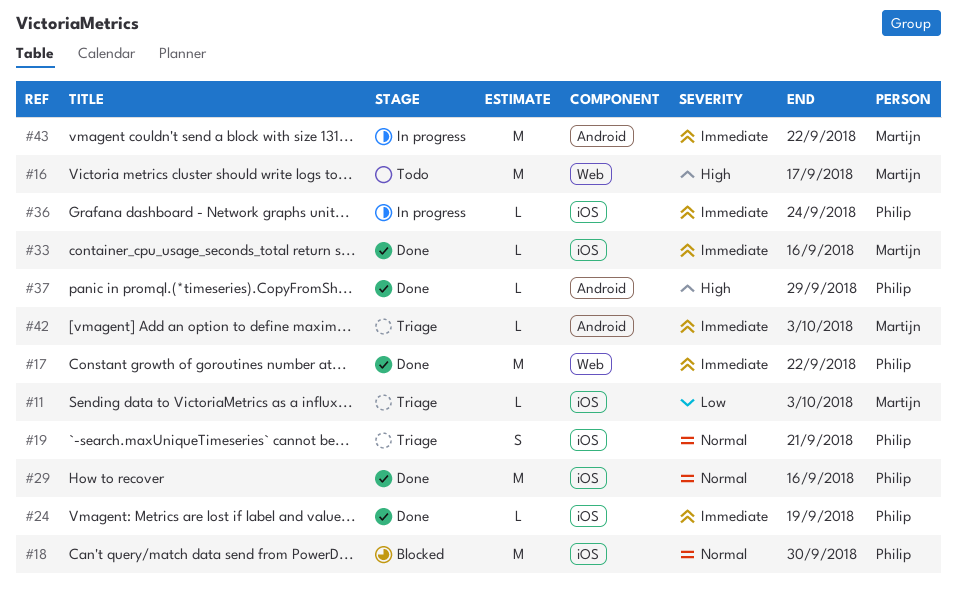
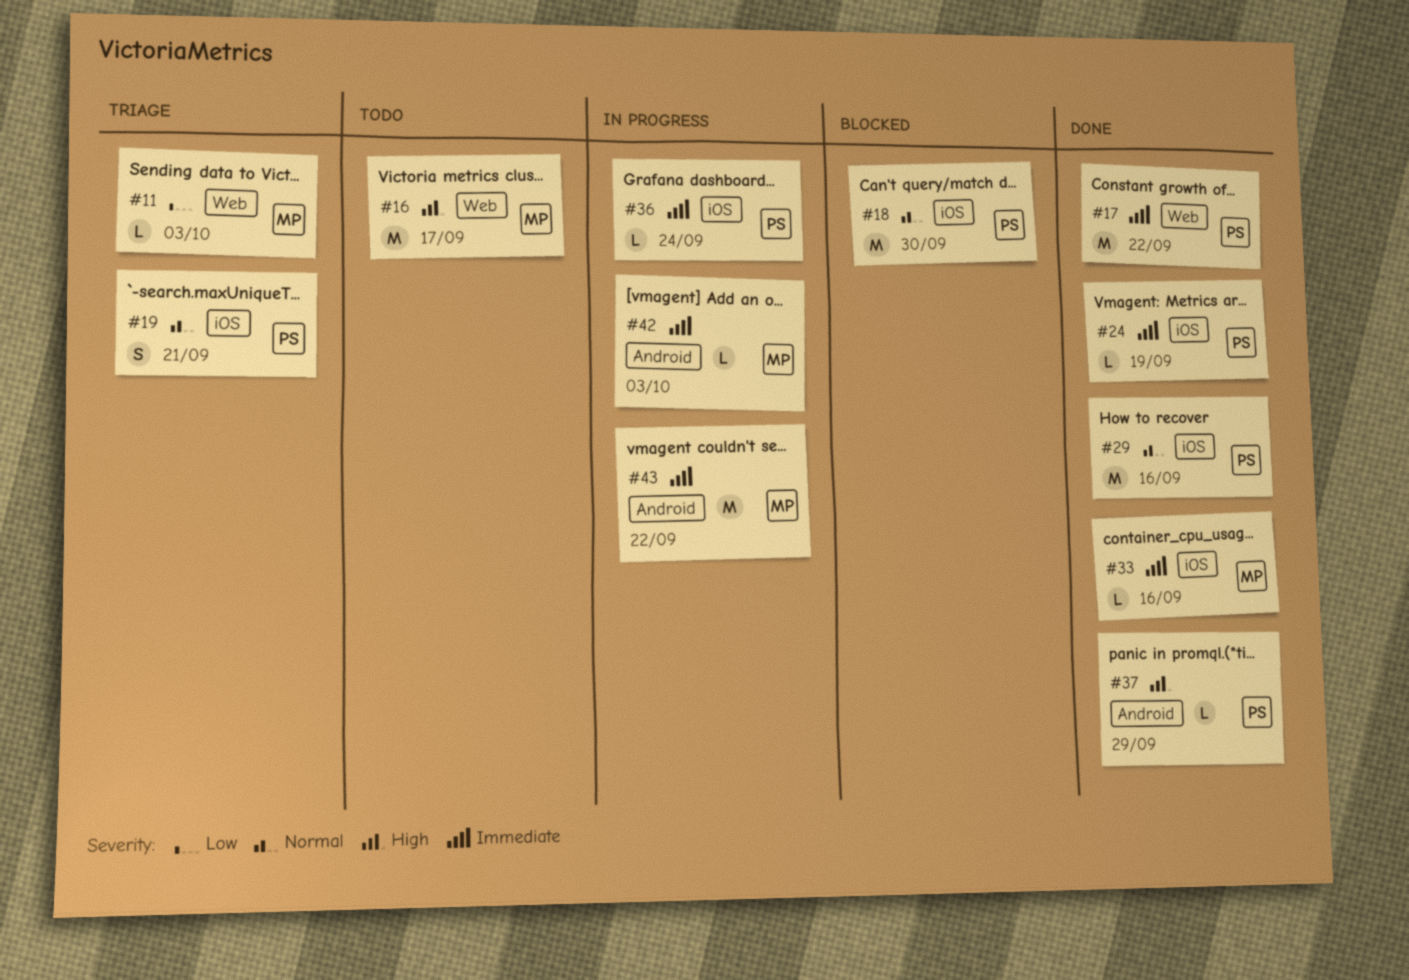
#11, label: iOS -> Web
#42, status: Triage -> In progress

